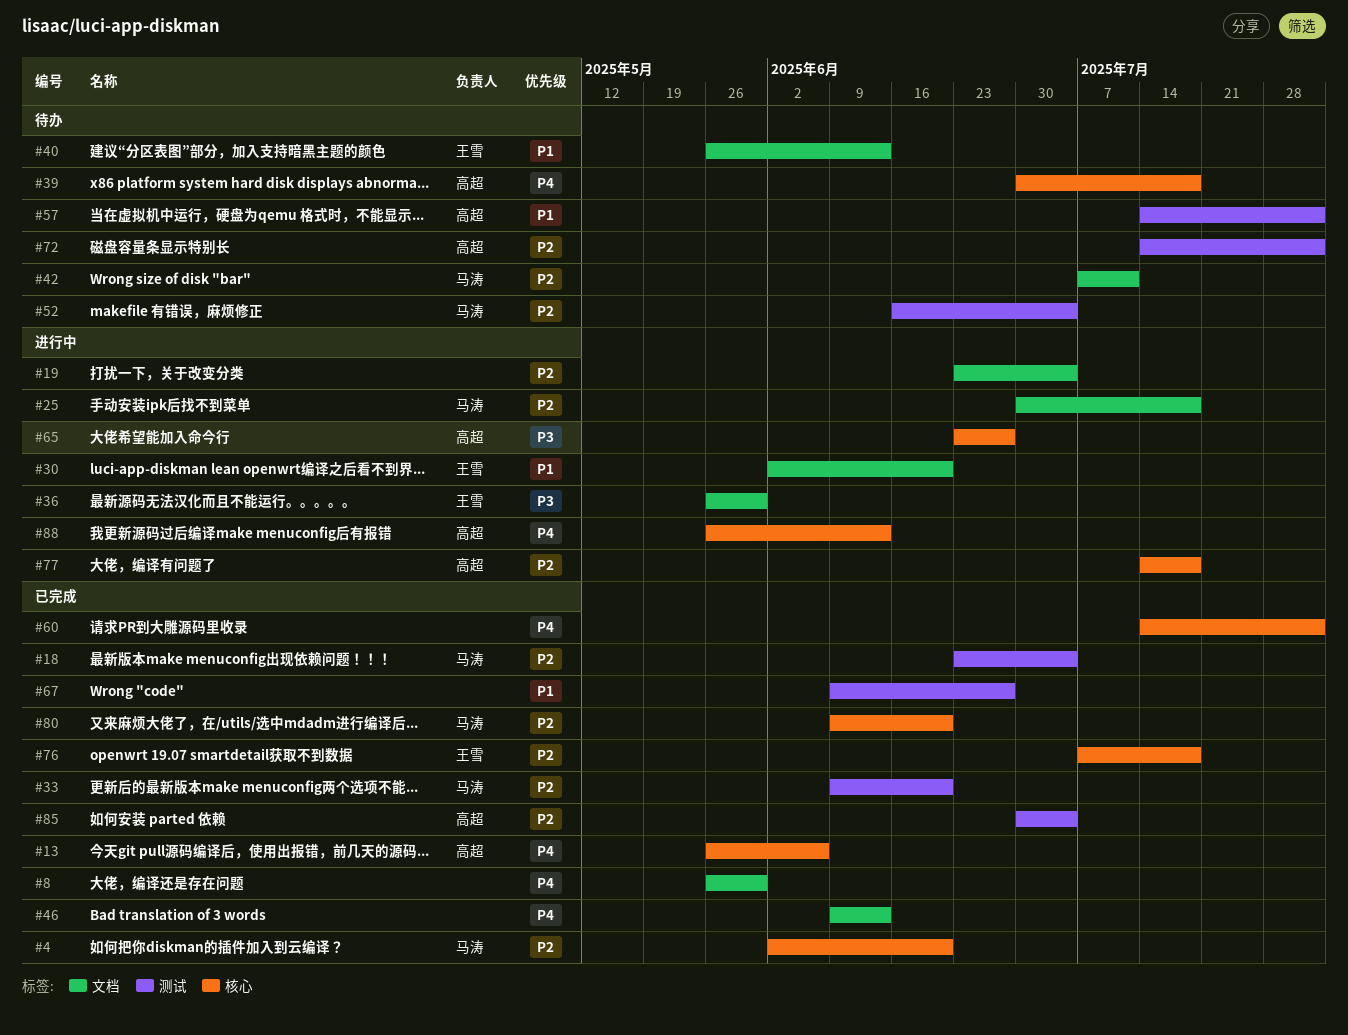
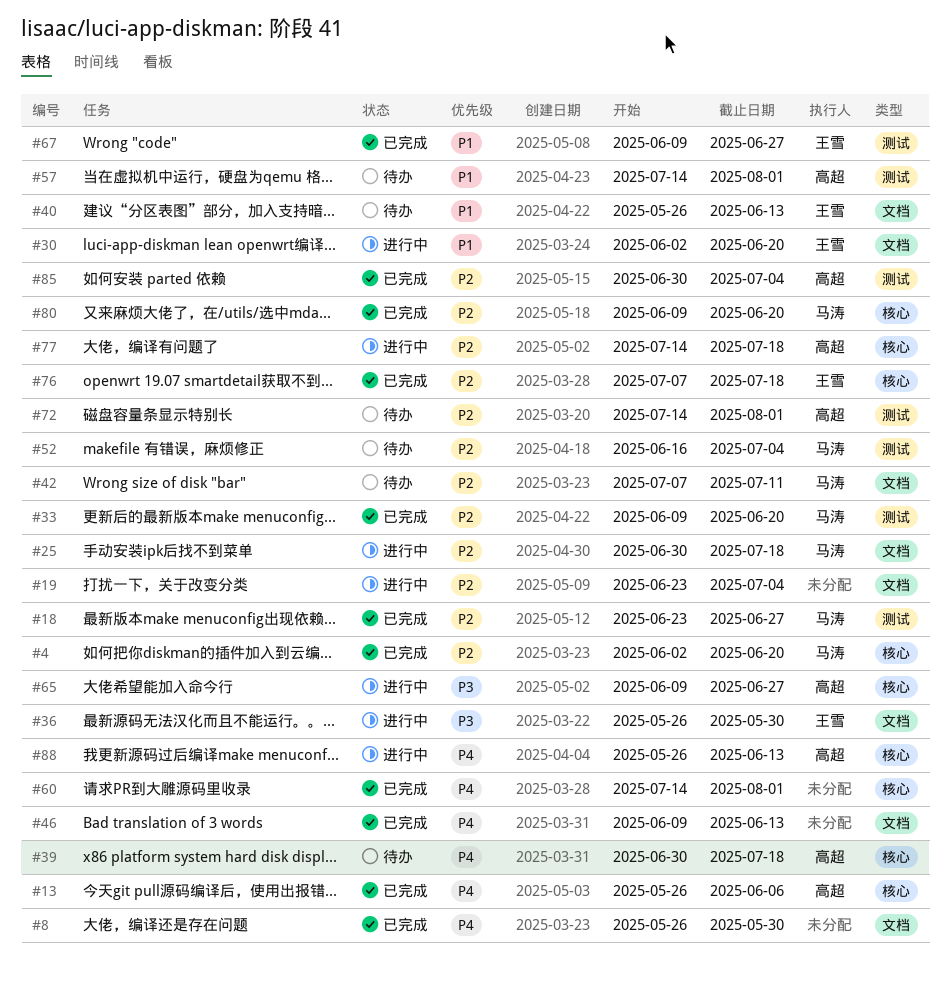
#18, due: Jul 4 -> Jun 27
#65, start: Jun 23 -> Jun 9
#67, owner: none -> 王雪

